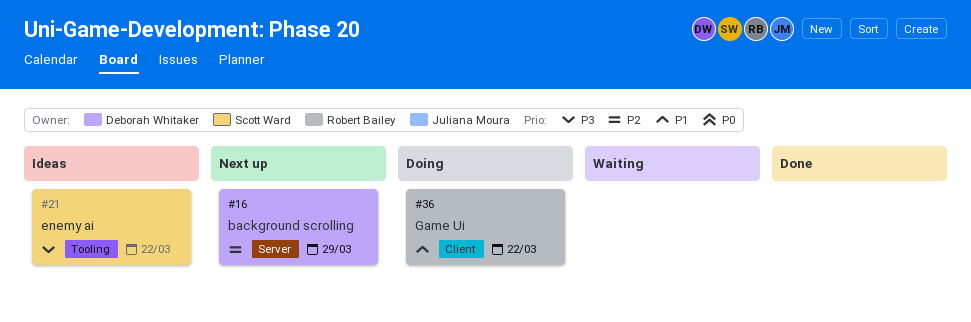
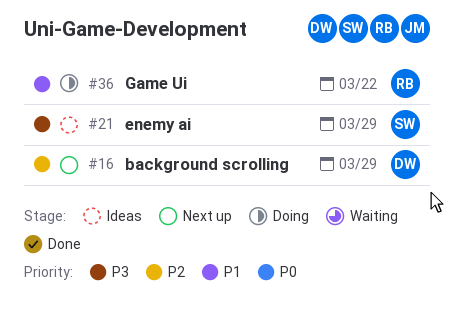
#21, due: Mar 22 -> Mar 29

